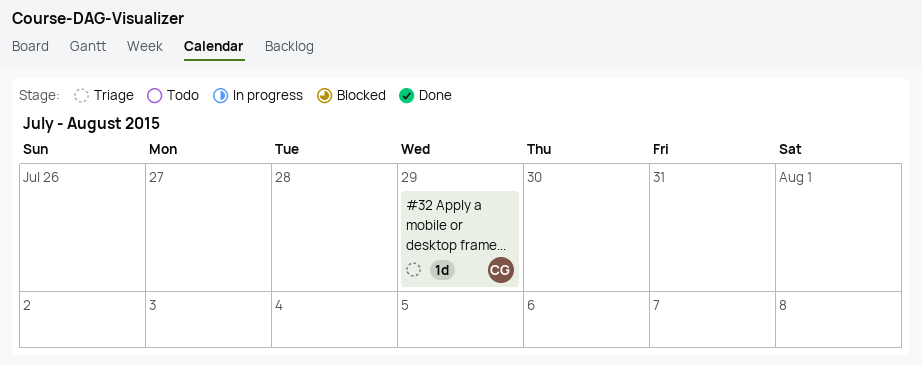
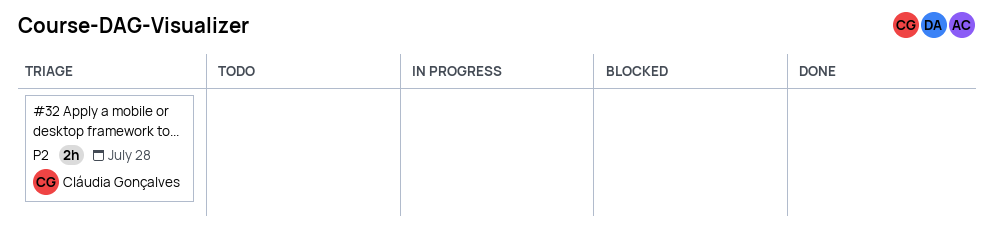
#32, estimate: 1d -> 2h
#32, due: Jul 29 -> Jul 28

